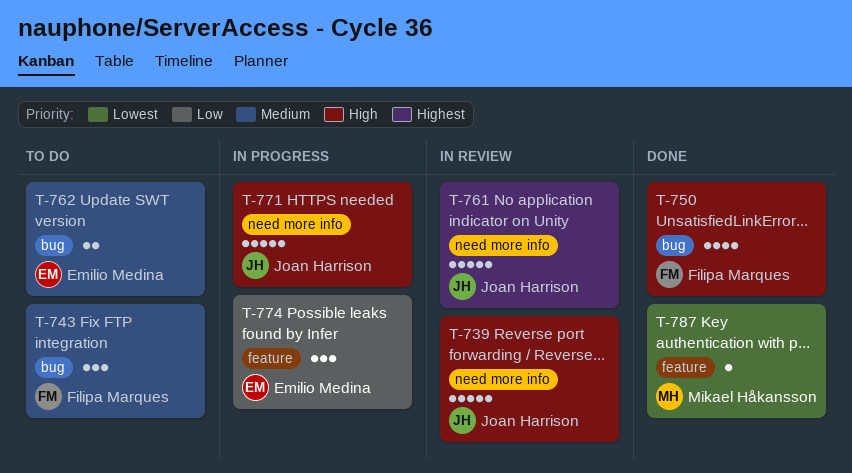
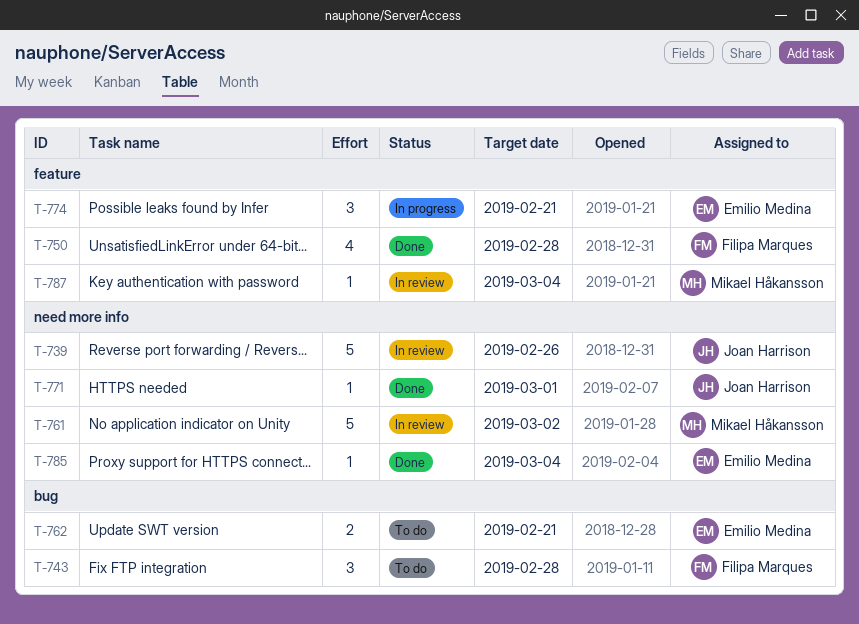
T-750, label: bug -> feature
T-761, owner: Joan Harrison -> Mikael Håkansson
T-771, status: In progress -> Done
T-771, estimate: 5 -> 1
T-785: none -> present
T-787, status: Done -> In review

